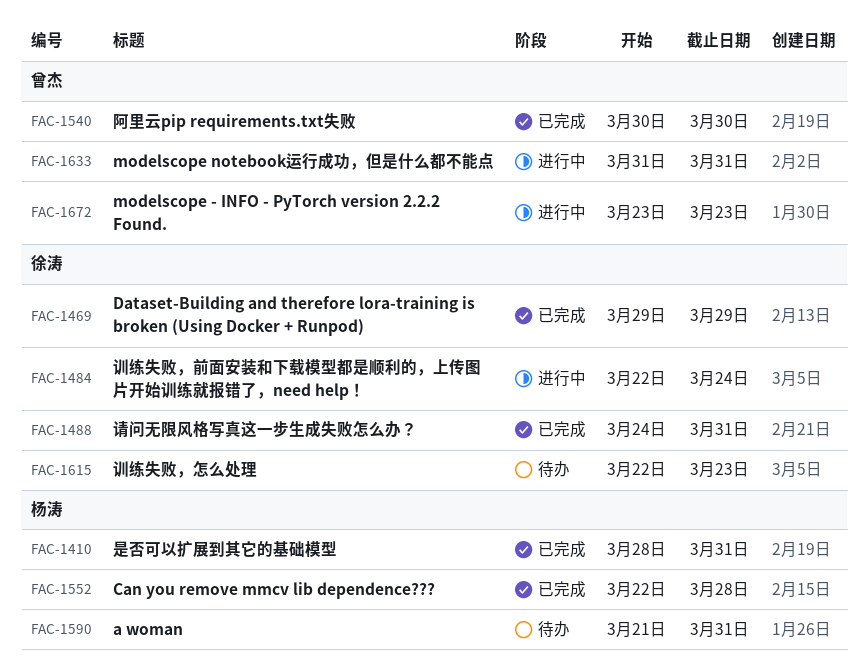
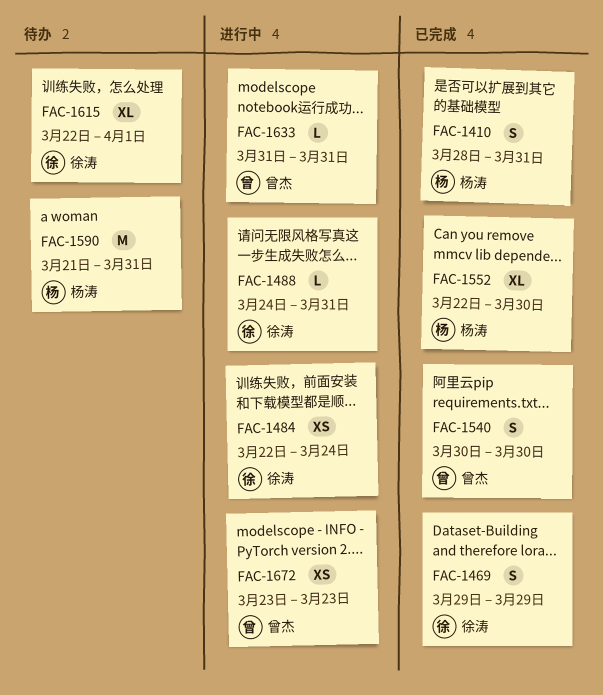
FAC-1488, status: 已完成 -> 进行中
FAC-1552, due: Mar 28 -> Mar 30
FAC-1615, due: Mar 23 -> Apr 1

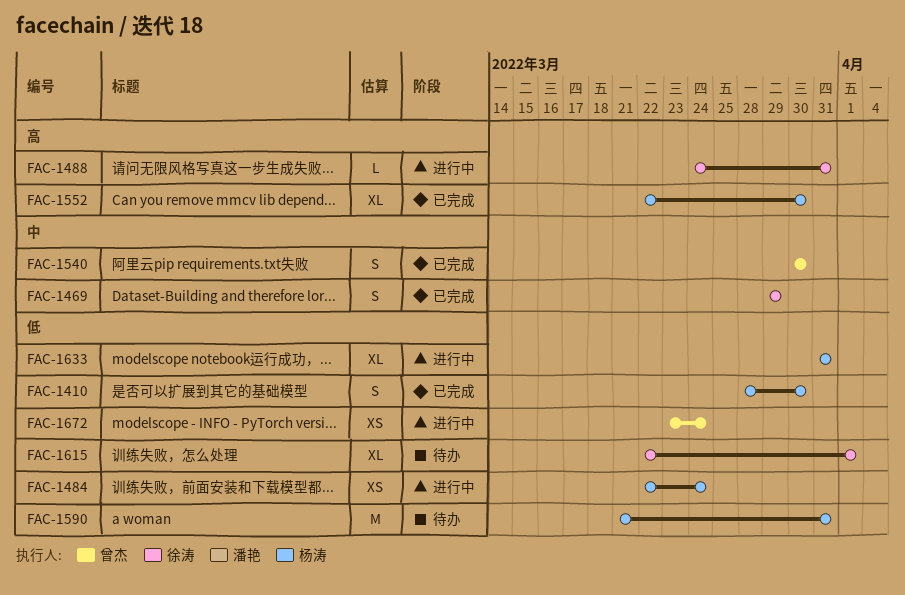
FAC-1410, due: Mar 31 -> Mar 30
FAC-1484, owner: 徐涛 -> 杨涛
FAC-1633, owner: 曾杰 -> 杨涛
FAC-1633, estimate: L -> XL
FAC-1672, due: Mar 23 -> Mar 24

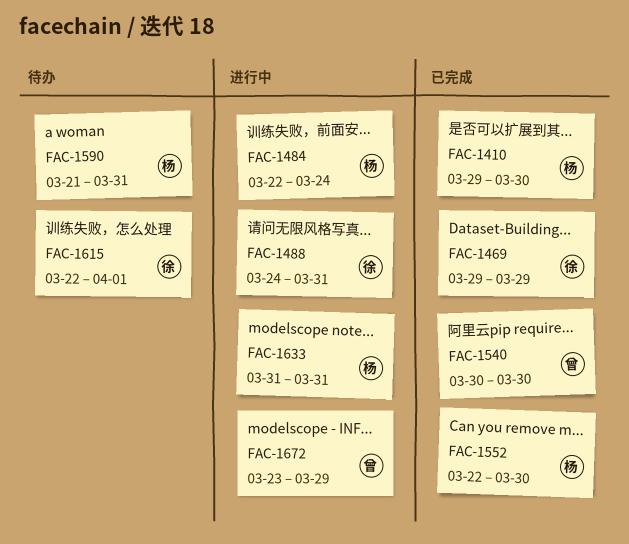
FAC-1410, start: Mar 28 -> Mar 29
FAC-1672, due: Mar 24 -> Mar 29

